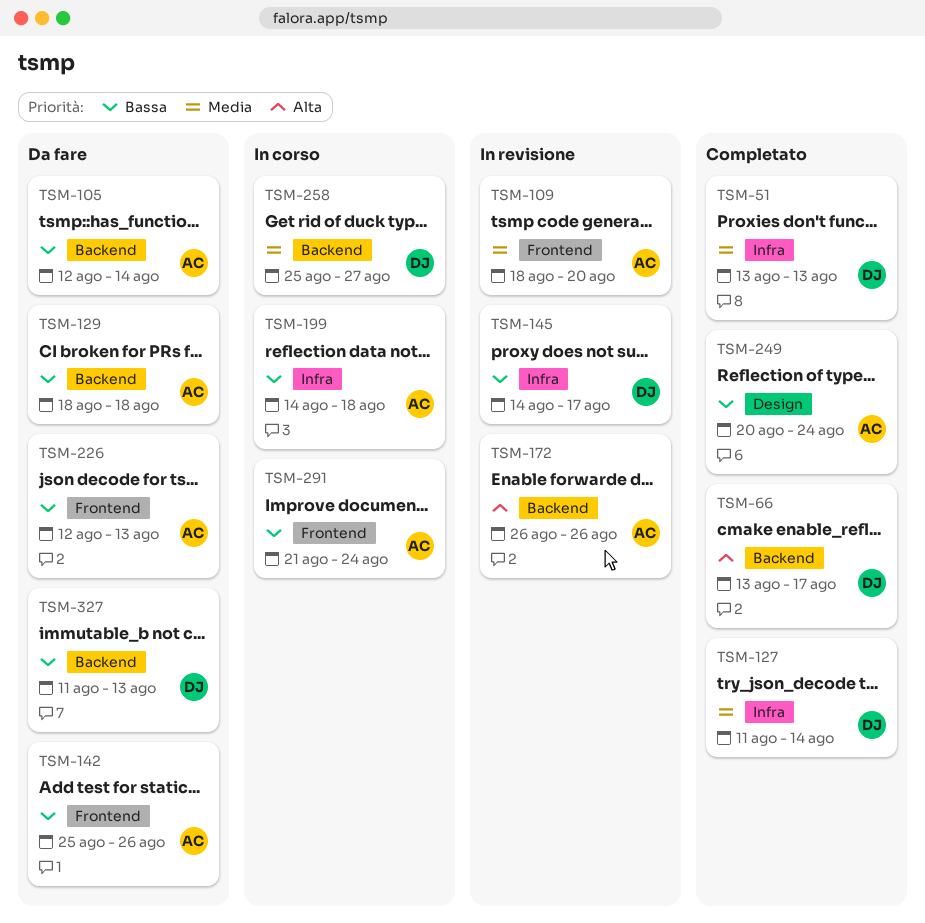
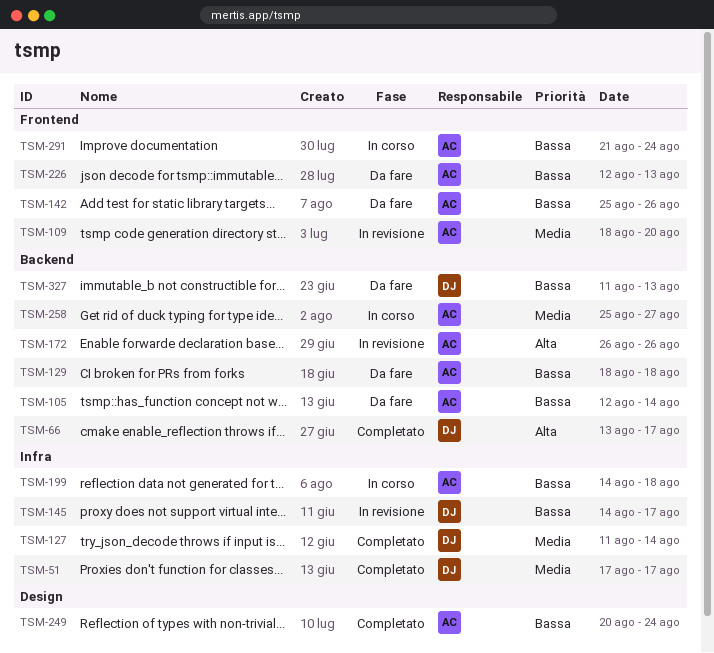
TSM-51, start: Aug 13 -> Aug 17
TSM-51, due: Aug 13 -> Aug 17
TSM-258, owner: DJ -> AC

